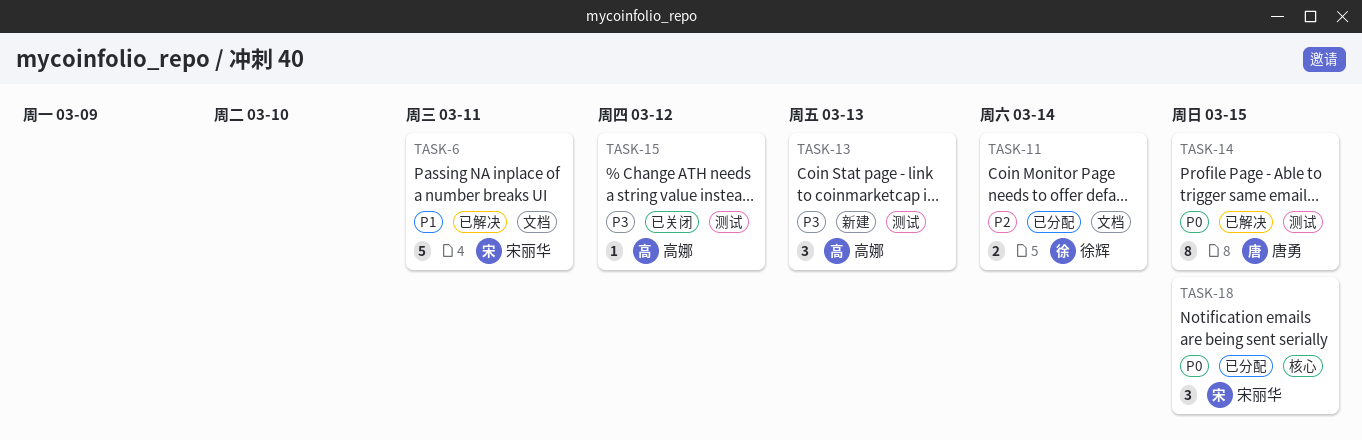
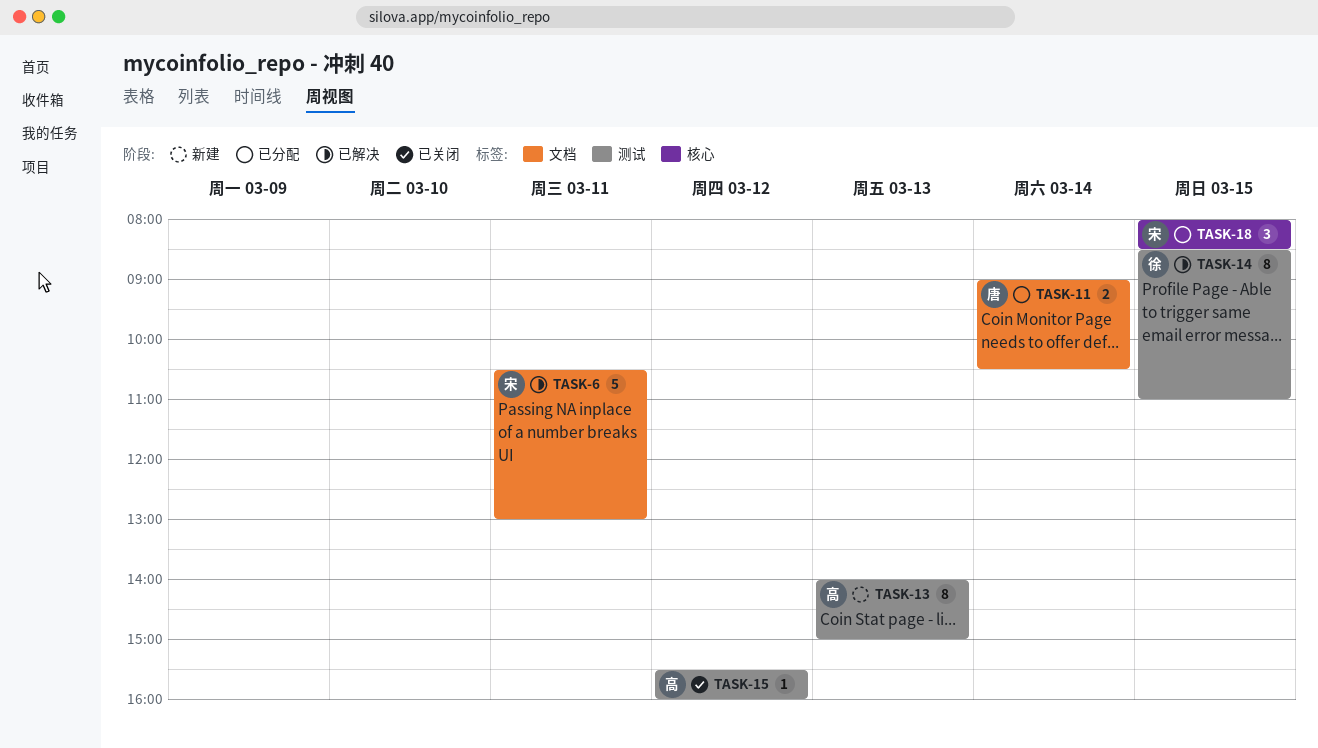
TASK-11, owner: 徐辉 -> 唐勇
TASK-13, estimate: 3 -> 8
TASK-14, owner: 唐勇 -> 徐辉

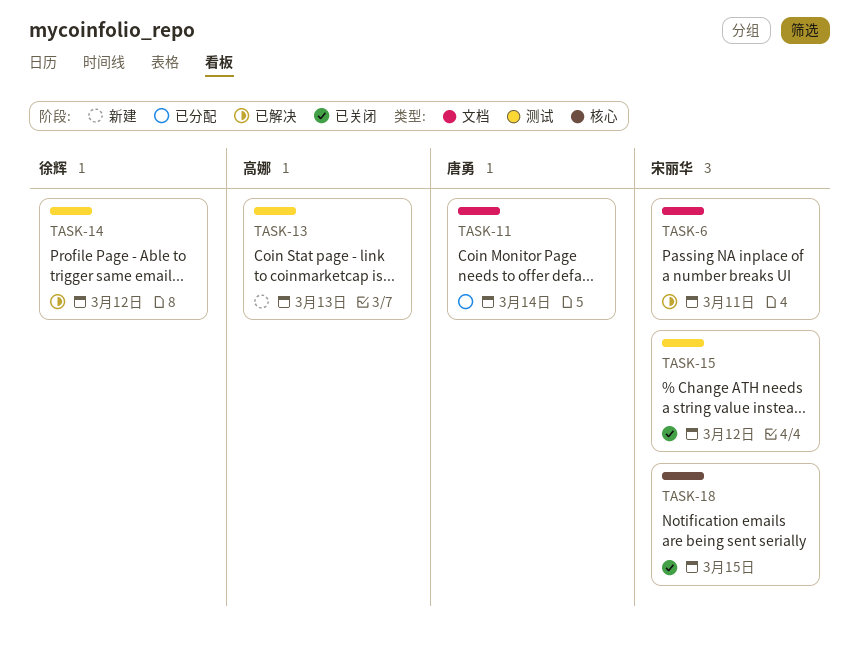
TASK-14, day: Mar 15 -> Mar 12
TASK-15, owner: 高娜 -> 宋丽华
TASK-18, status: 已分配 -> 已关闭

